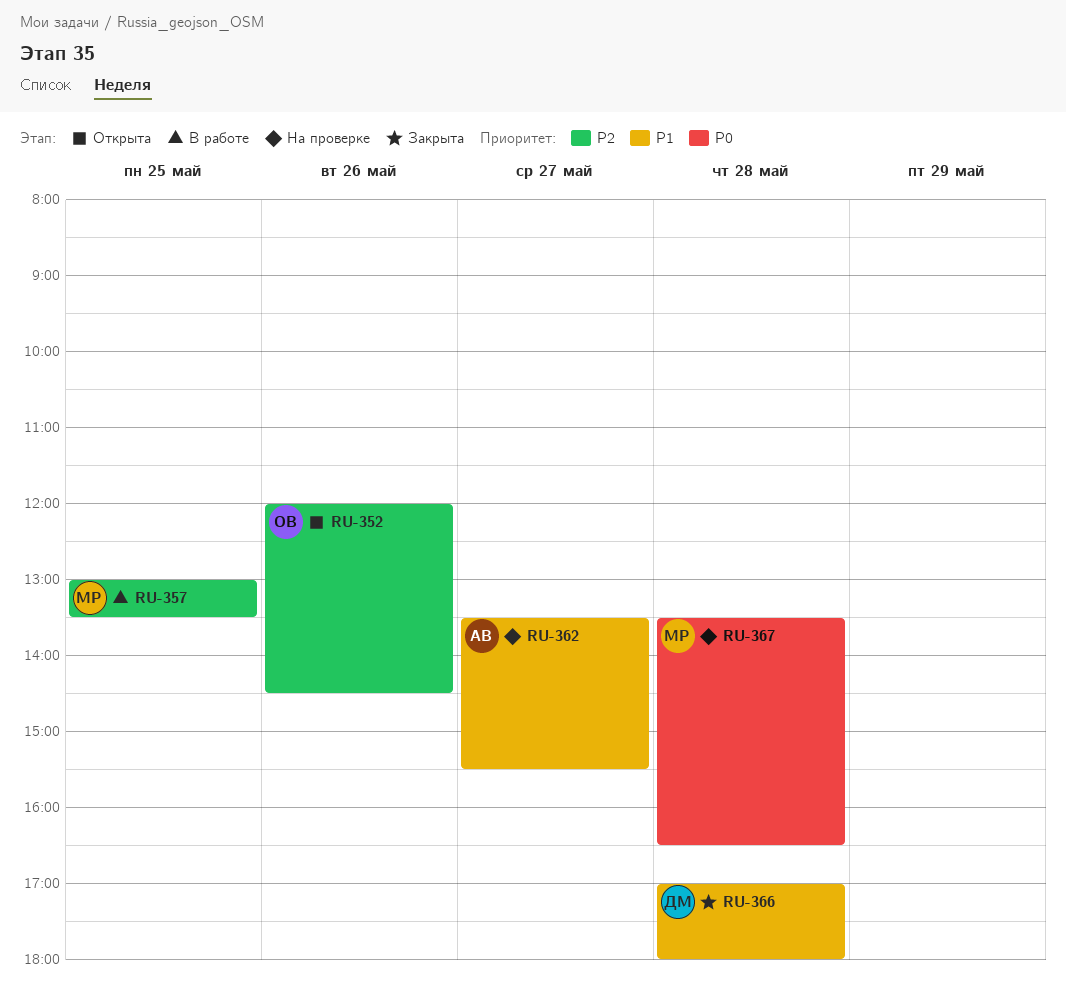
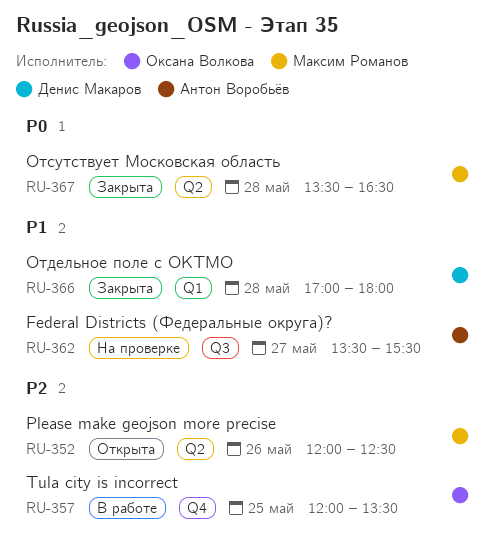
RU-352, owner: Оксана Волкова -> Максим Романов
RU-352, ends: 14:30 -> 12:30
RU-357, owner: Максим Романов -> Оксана Волкова
RU-357, begins: 13:00 -> 12:00
RU-367, status: На проверке -> Закрыта

